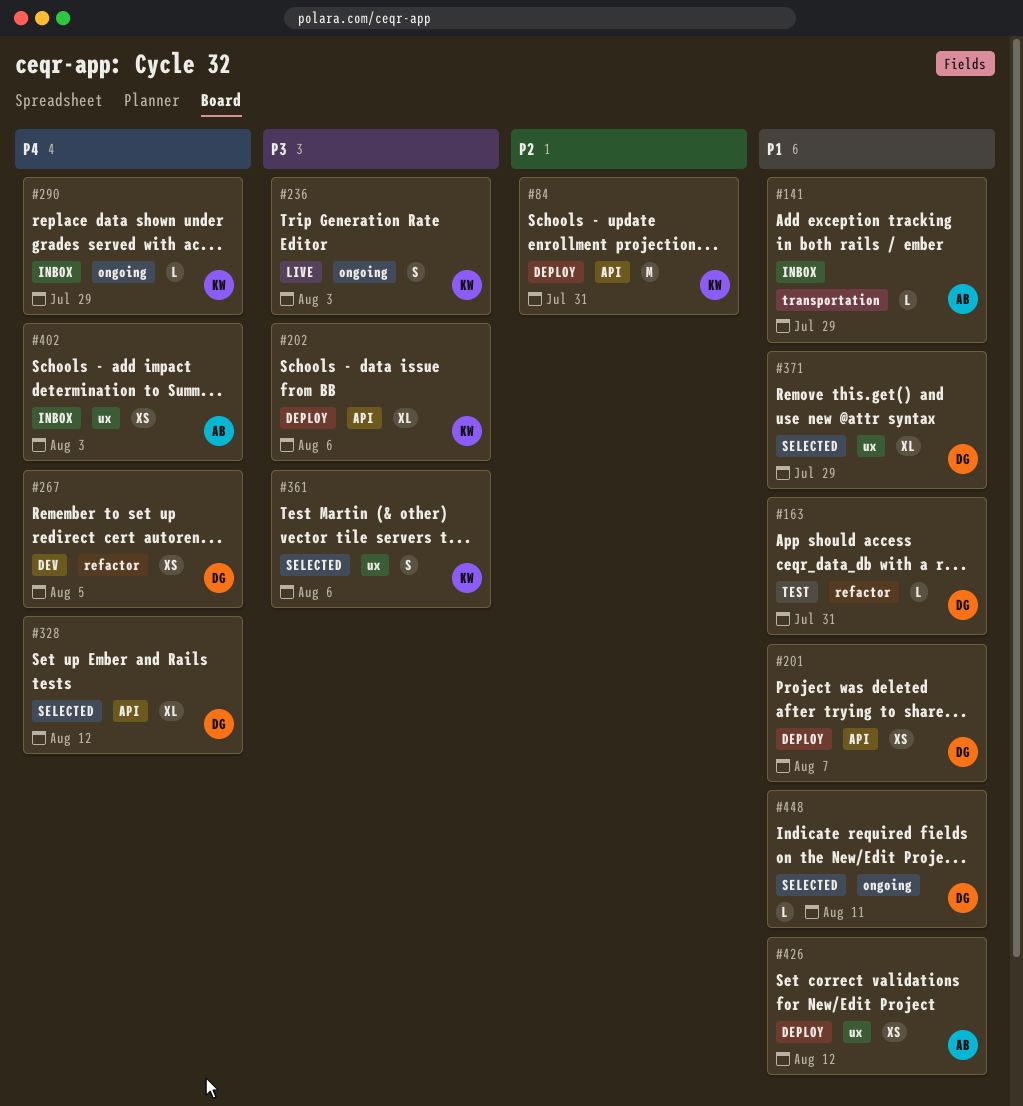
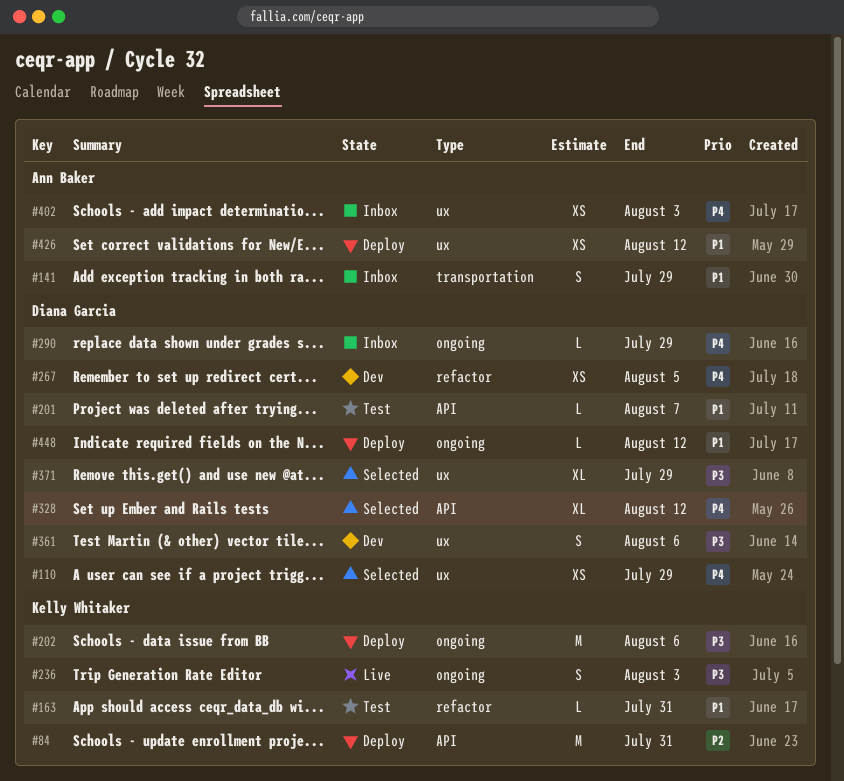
#110: none -> present
#141, estimate: L -> S
#163, owner: Diana Garcia -> Kelly Whitaker
#201, status: Deploy -> Test
#201, estimate: XS -> L
#202, label: API -> ongoing
#202, estimate: XL -> M
#290, owner: Kelly Whitaker -> Diana Garcia
#361, status: Selected -> Dev
#361, owner: Kelly Whitaker -> Diana Garcia
#371, priority: P1 -> P3
#448, status: Selected -> Deploy
#448, due: Aug 11 -> Aug 12

